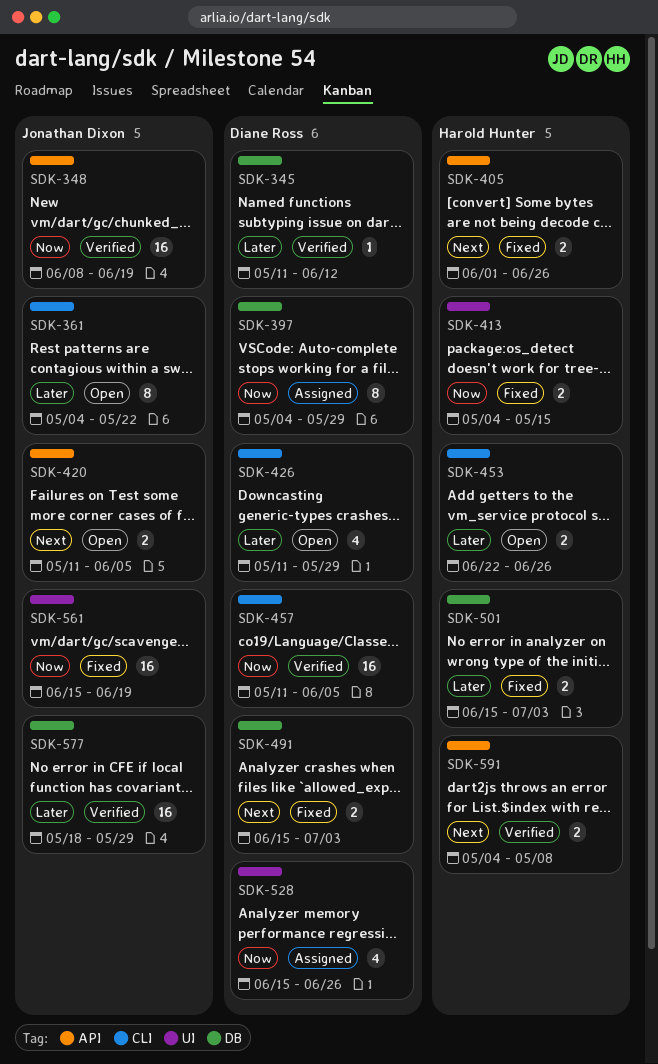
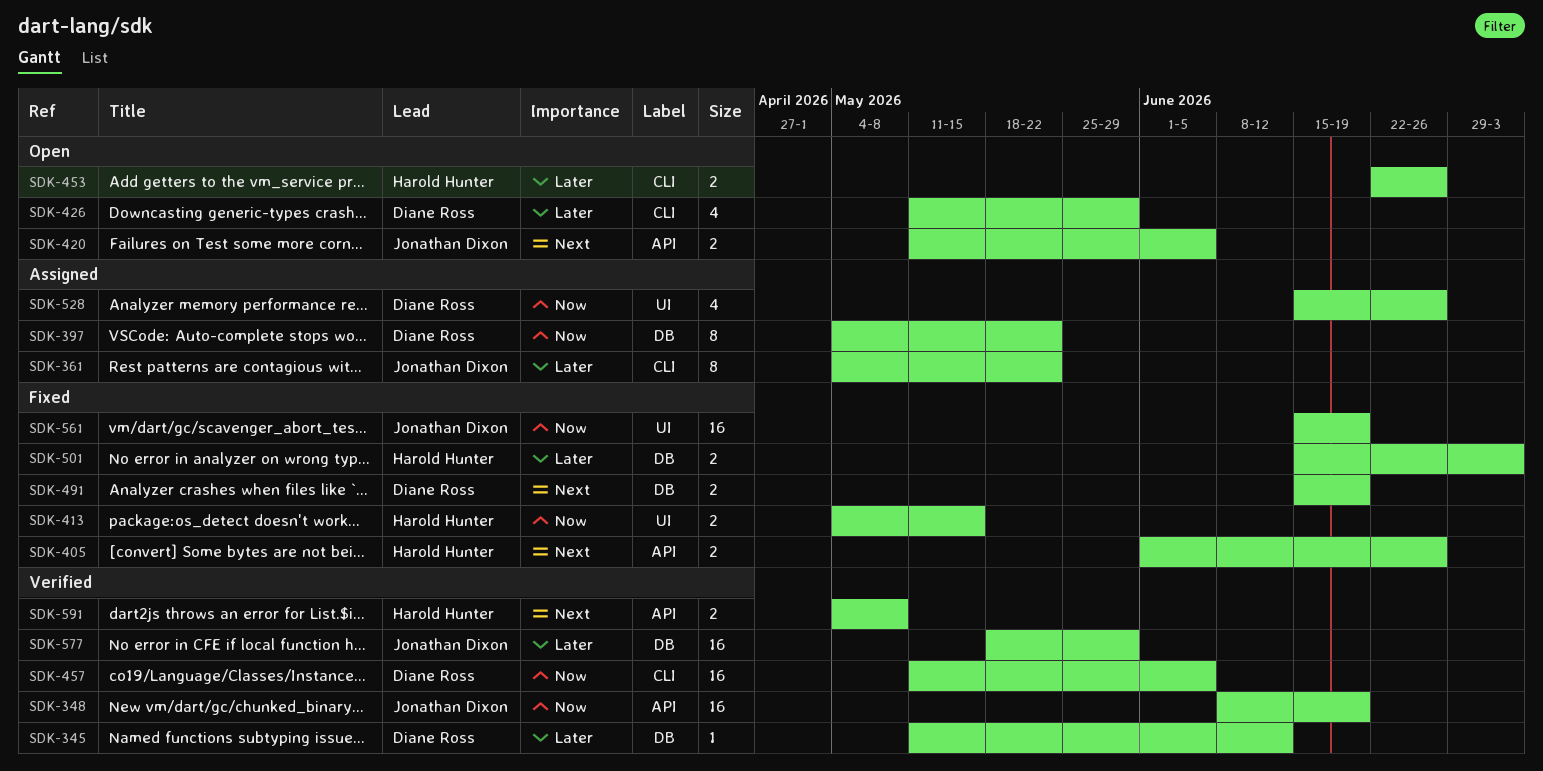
SDK-361, status: Open -> Assigned
SDK-397, due: May 29 -> May 22
SDK-491, due: Jul 3 -> Jun 19

